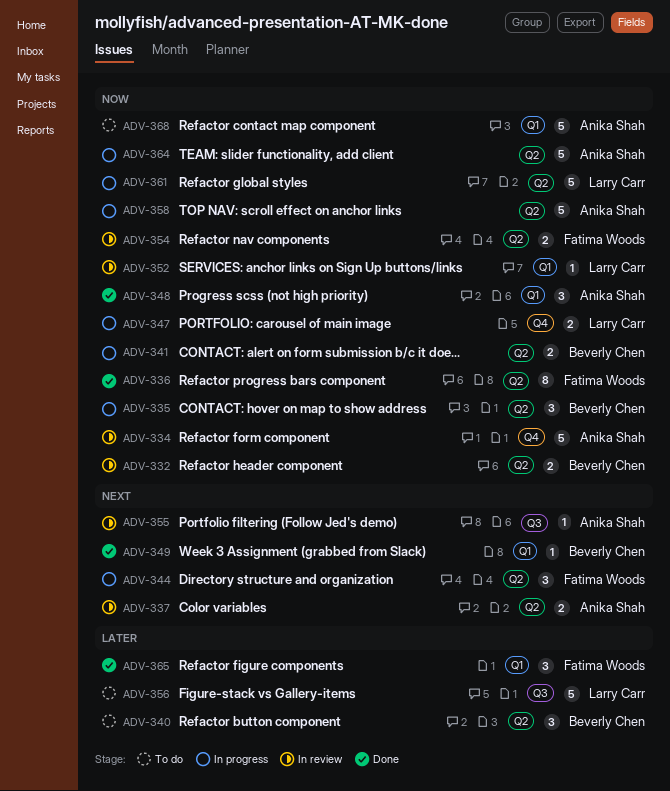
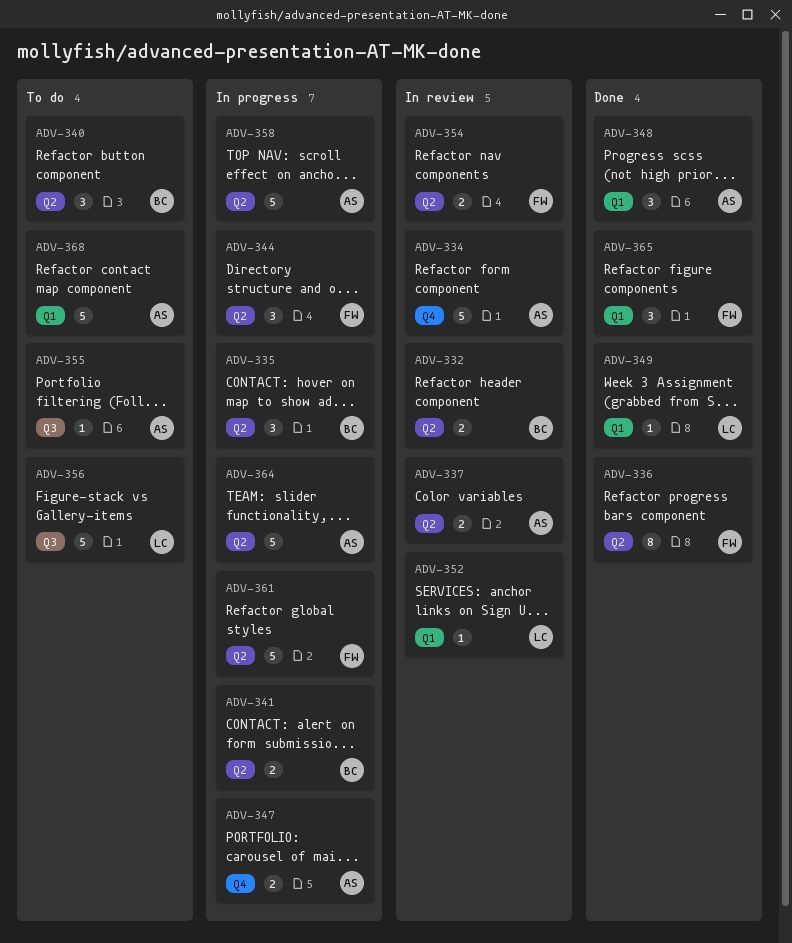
ADV-347, owner: Larry Carr -> Anika Shah
ADV-349, owner: Beverly Chen -> Larry Carr
ADV-355, status: In review -> To do
ADV-361, owner: Larry Carr -> Fatima Woods

